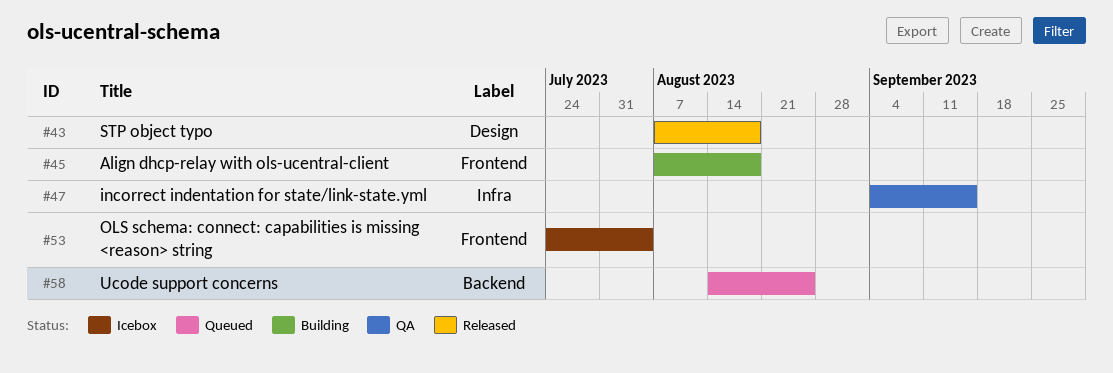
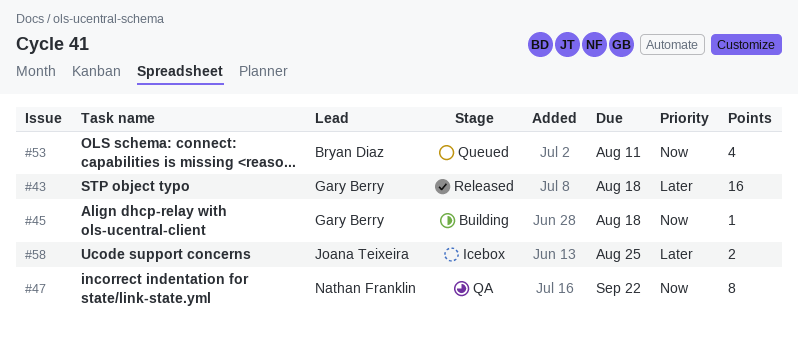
#47, due: Sep 15 -> Sep 22
#53, status: Icebox -> Queued
#53, due: Aug 4 -> Aug 11
#58, status: Queued -> Icebox

